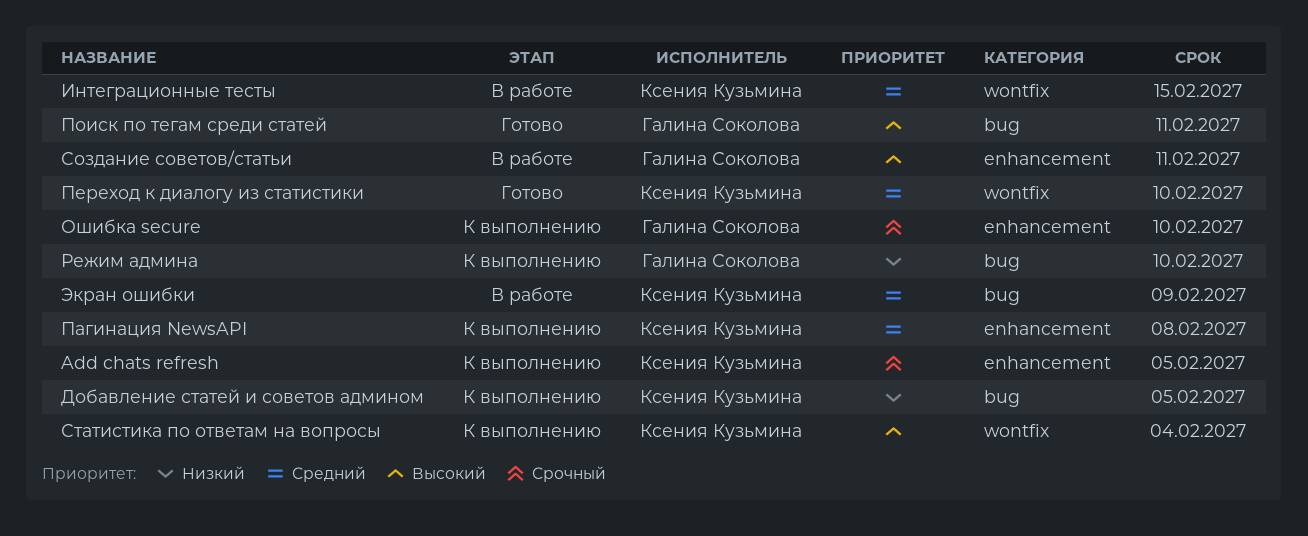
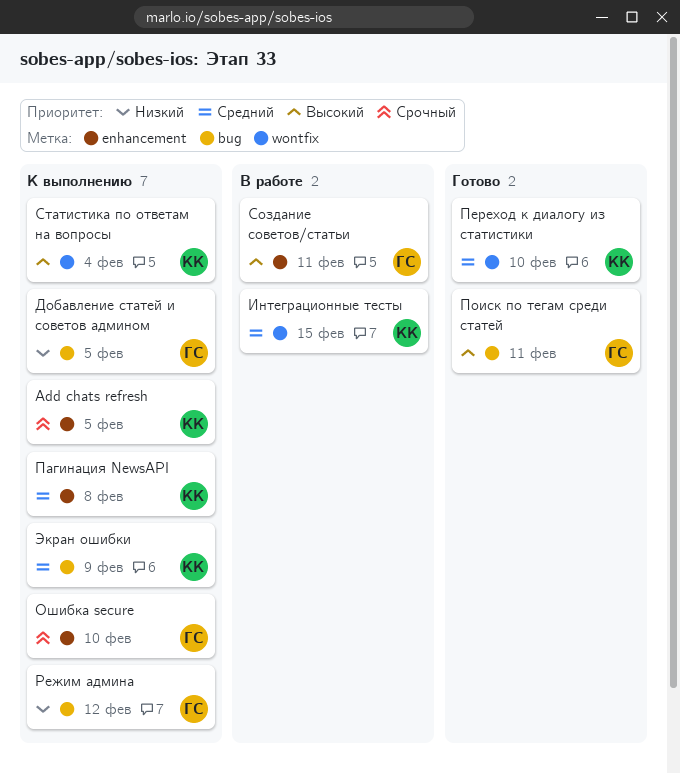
Добавление статей и советов админом, owner: Ксения Кузьмина -> Галина Соколова
Режим админа, due: Feb 10 -> Feb 12
Экран ошибки, status: В работе -> К выполнению

